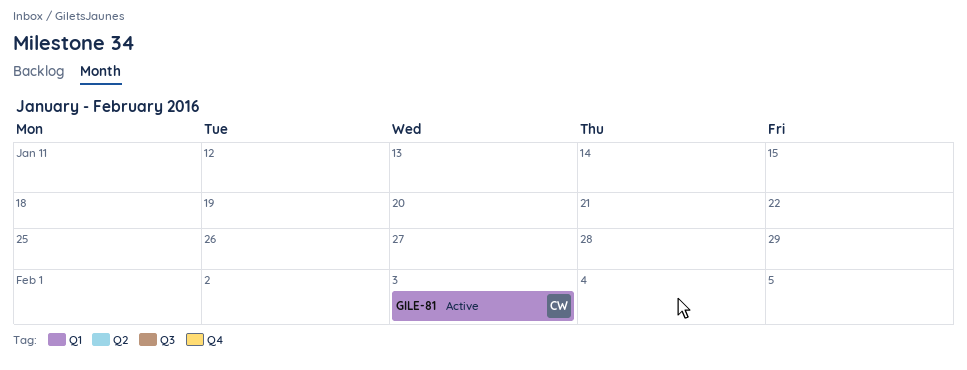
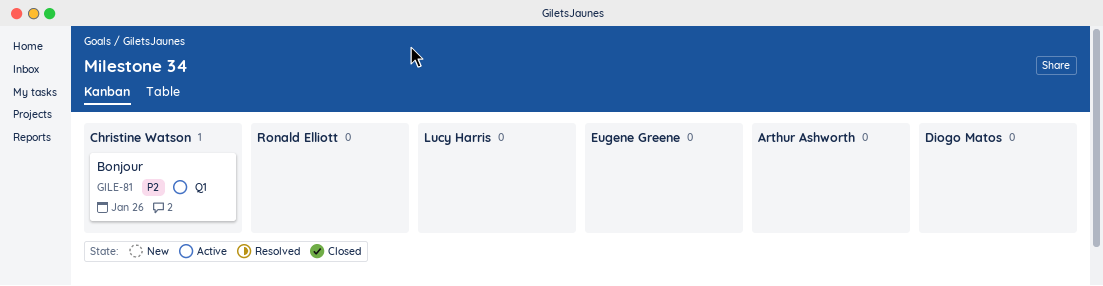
GILE-81, due: Feb 3 -> Jan 26

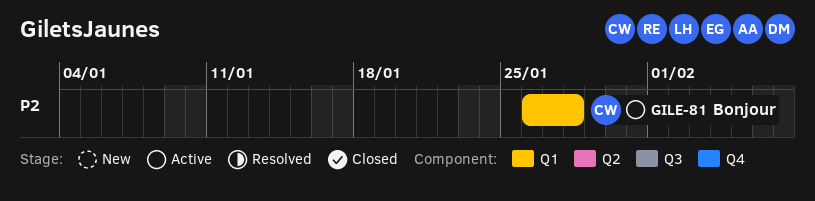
GILE-81, due: Jan 26 -> Jan 28

